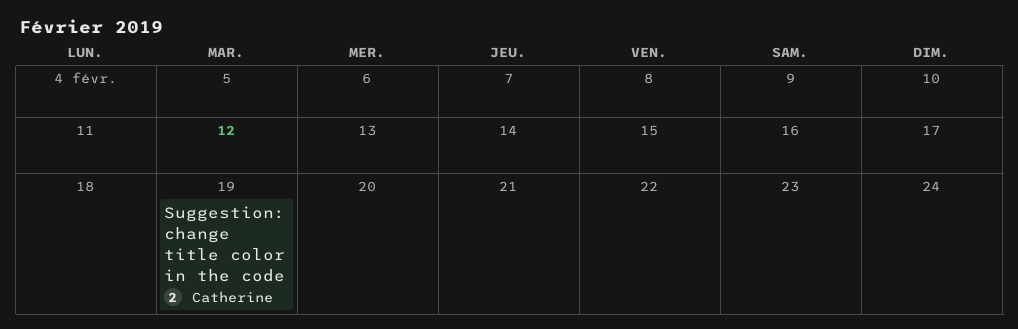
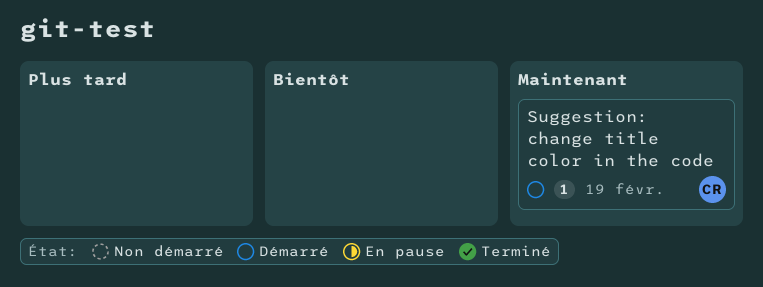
Suggestion: change title color in the code, estimate: 2 -> 1

